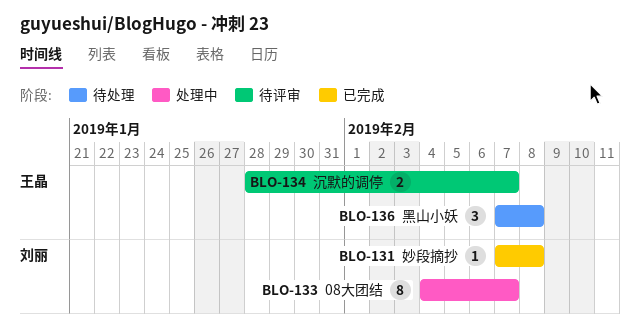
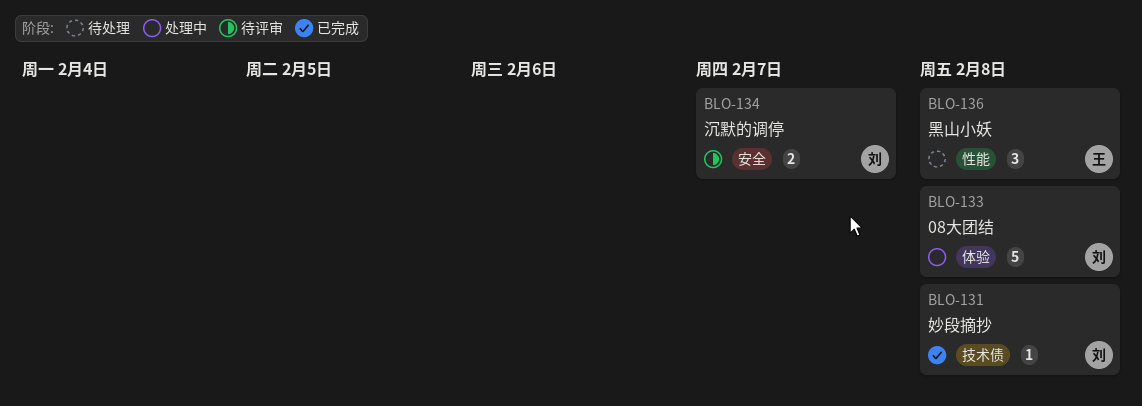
BLO-133, estimate: 8 -> 5
BLO-133, due: Feb 7 -> Feb 8
BLO-134, owner: 王晶 -> 刘丽

